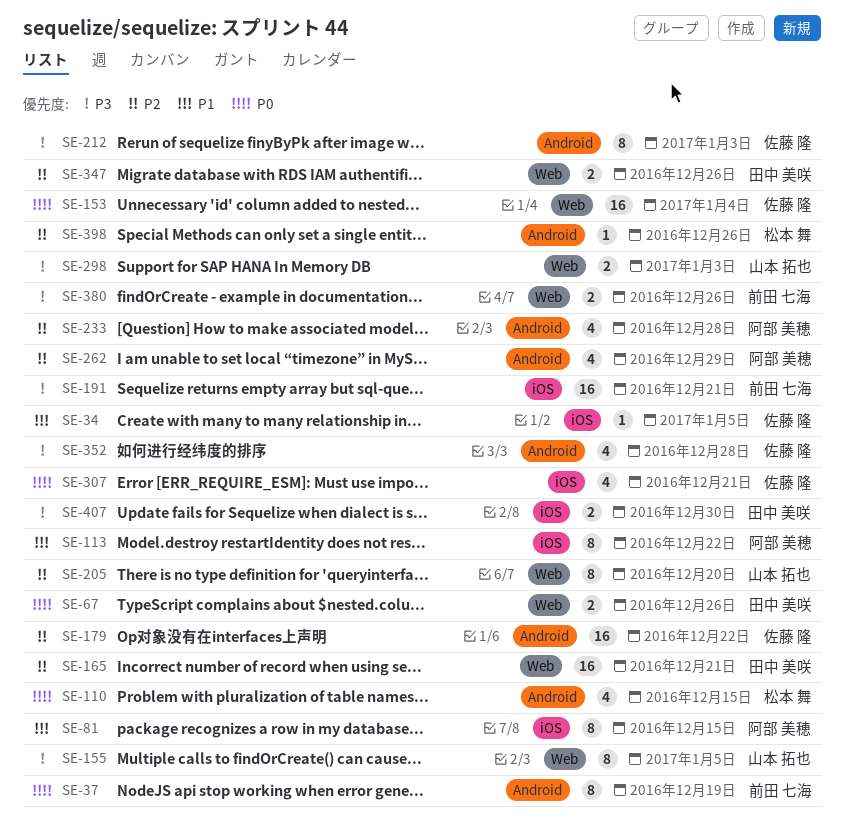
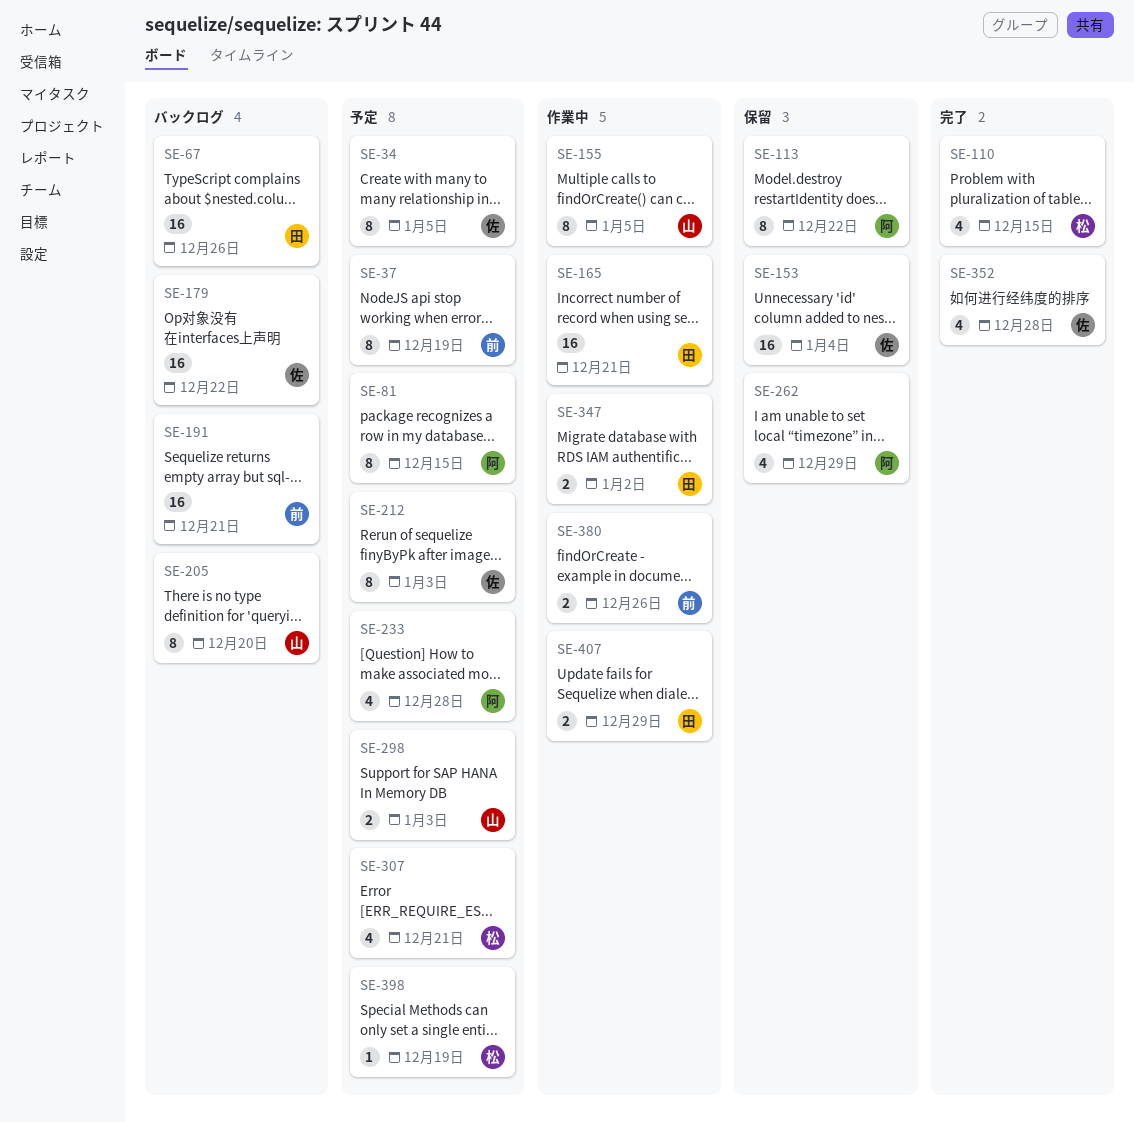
SE-34, estimate: 1 -> 8
SE-67, estimate: 2 -> 16
SE-307, owner: 佐藤 隆 -> 松本 舞
SE-347, due: Dec 26 -> Jan 2
SE-398, due: Dec 26 -> Dec 19
SE-407, due: Dec 30 -> Dec 29

